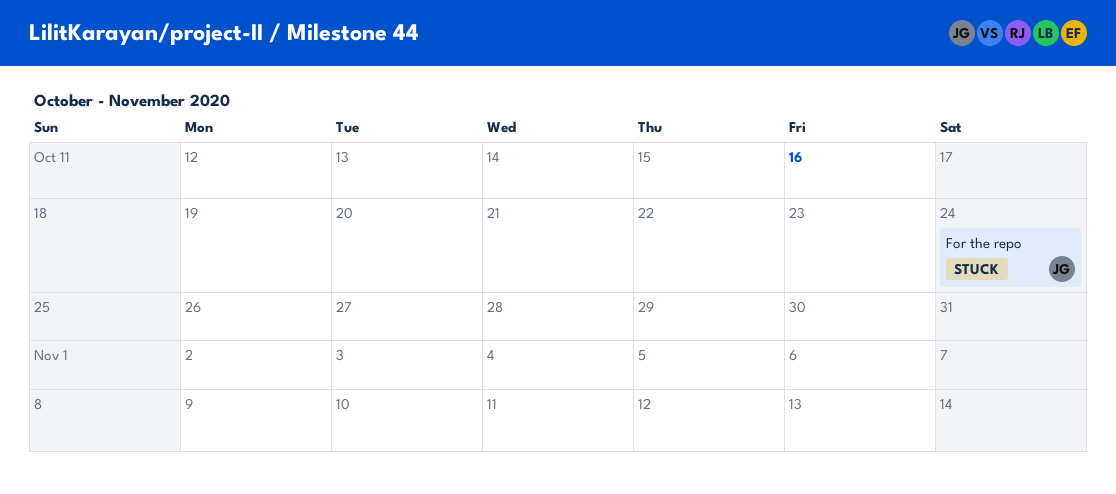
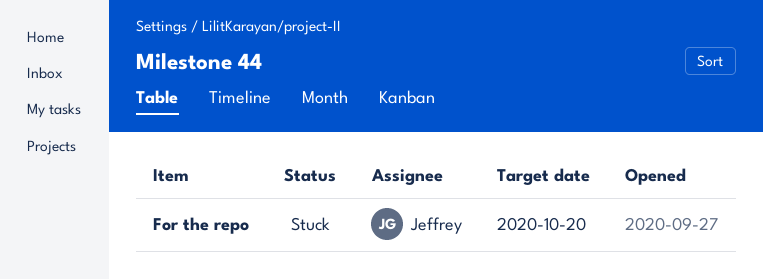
For the repo, due: Oct 24 -> Oct 20

